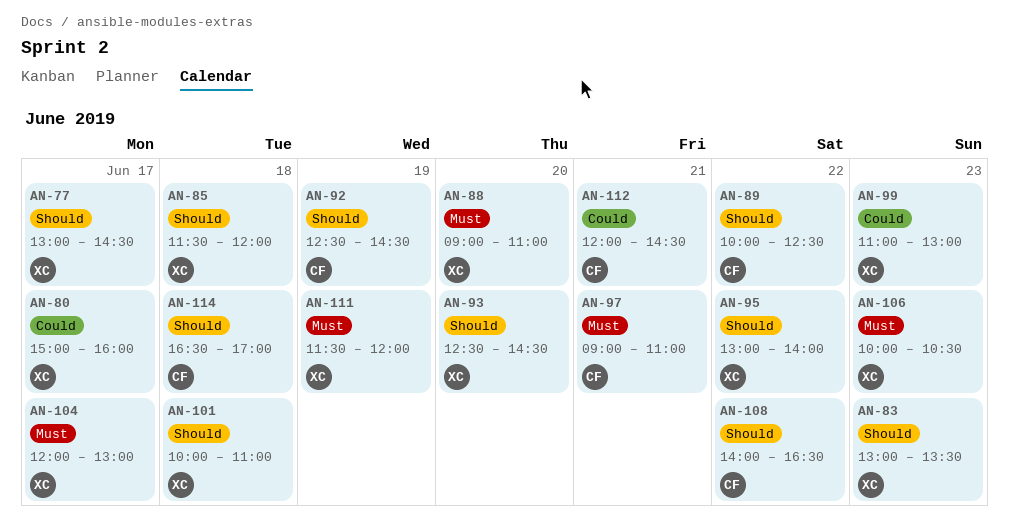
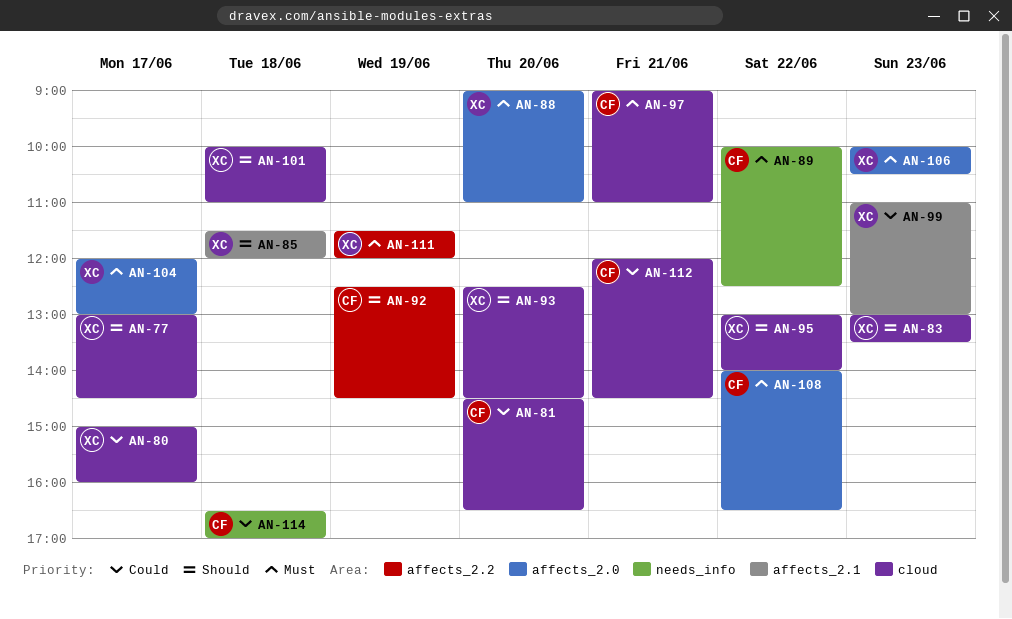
AN-81: none -> present
AN-89, priority: Should -> Must
AN-108, priority: Should -> Must
AN-114, priority: Should -> Could

